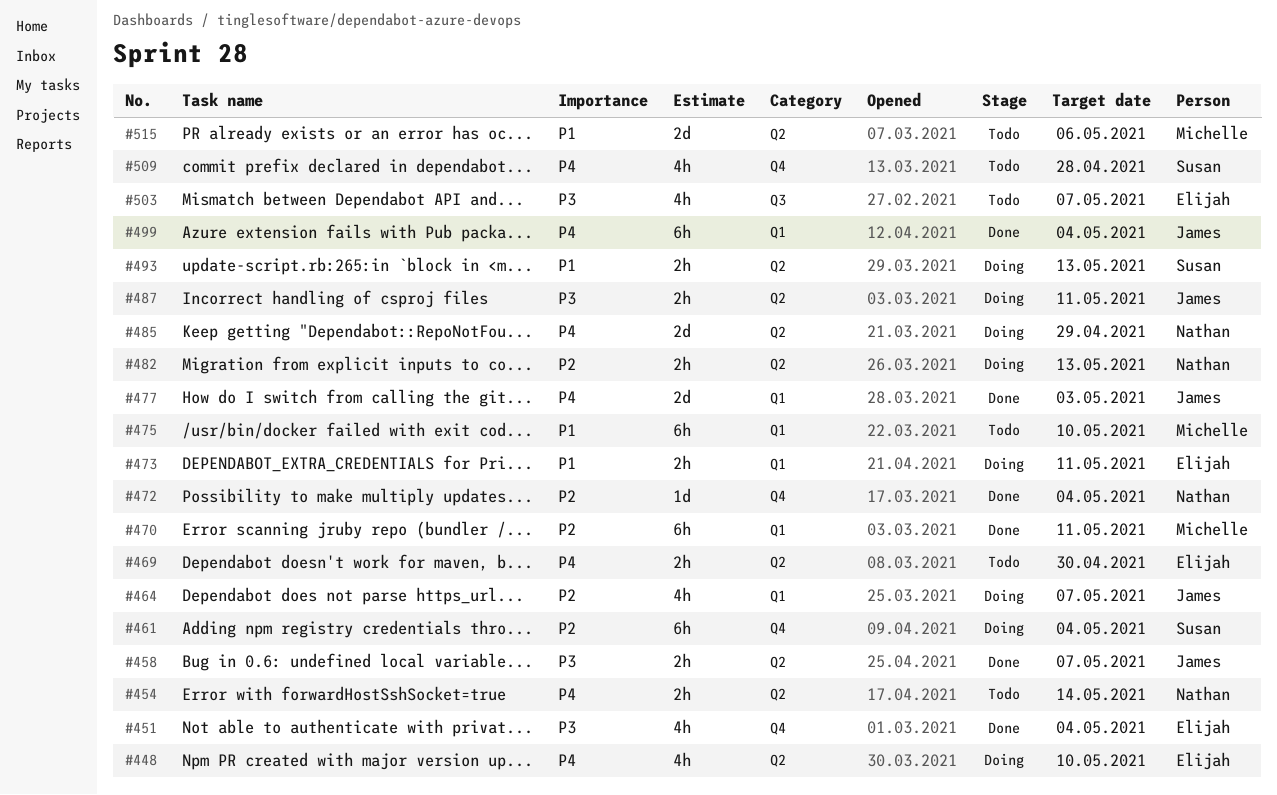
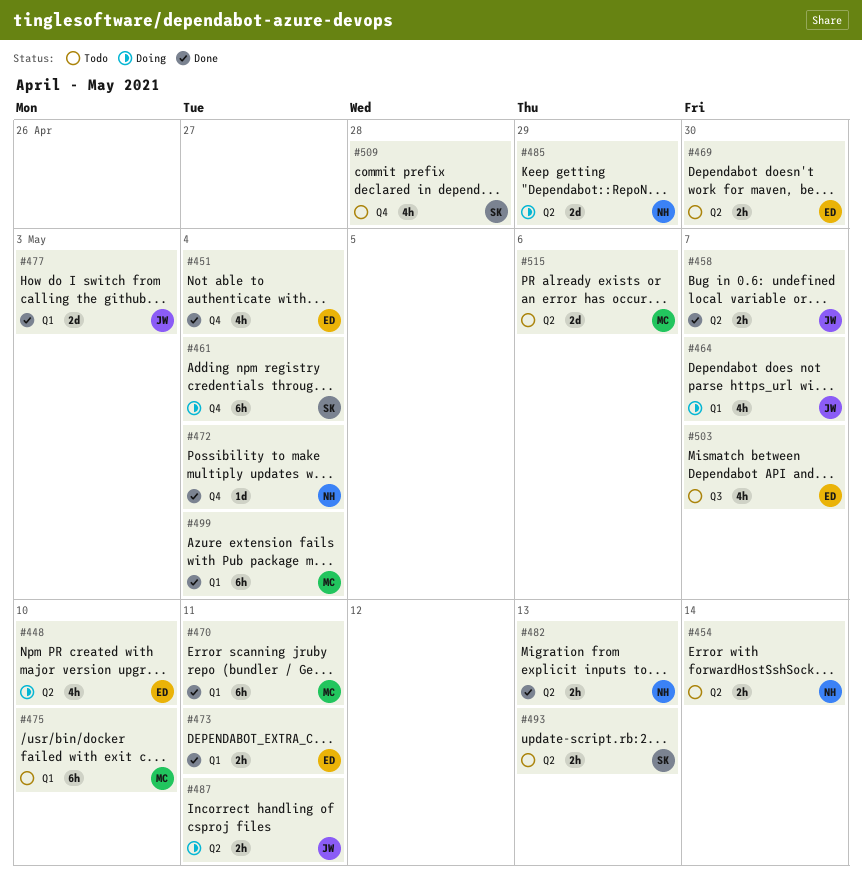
#473, status: Doing -> Done
#482, status: Doing -> Done
#493, status: Doing -> Todo
#499, owner: James -> Michelle

